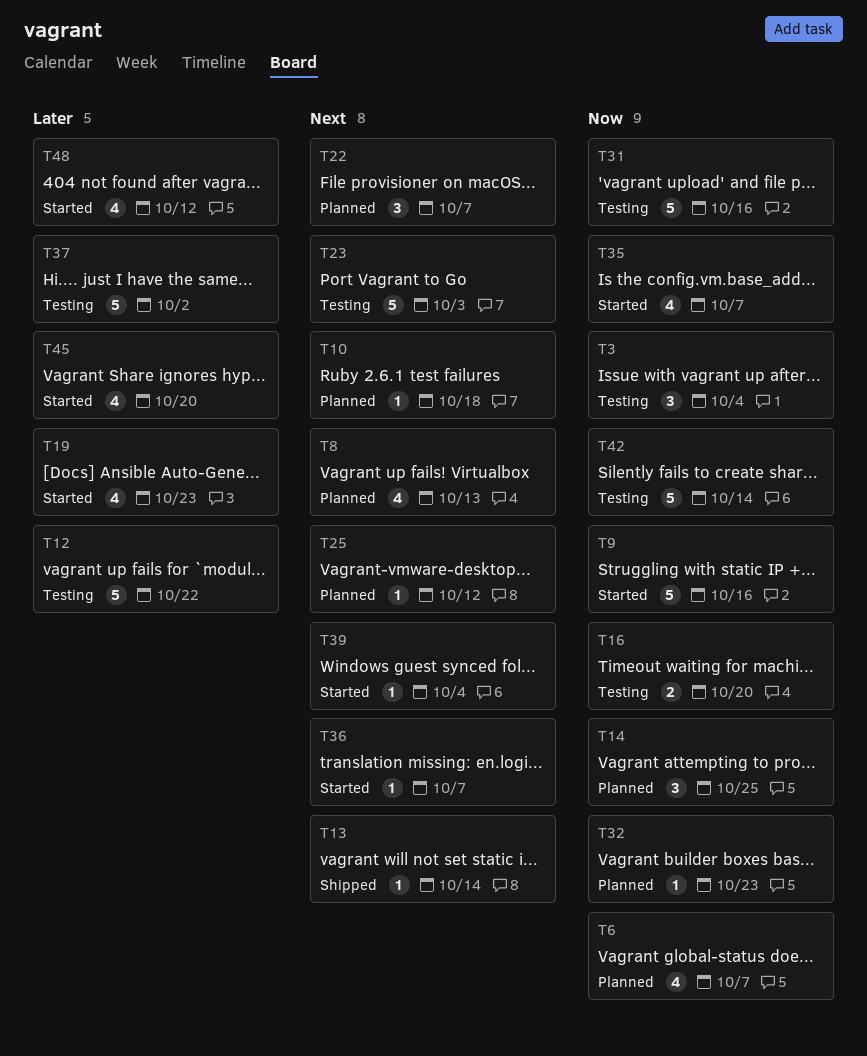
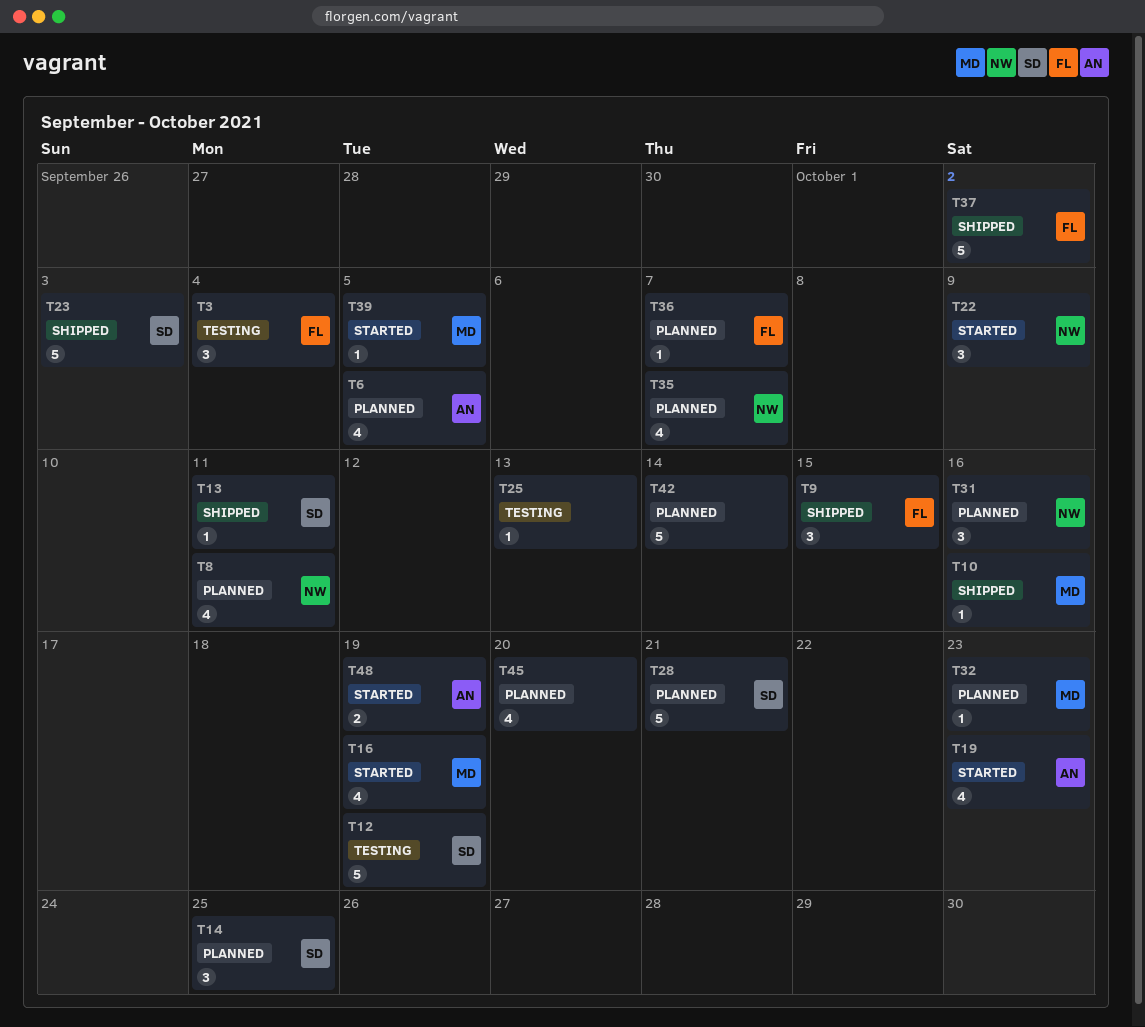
T6, due: Oct 7 -> Oct 5
T8, due: Oct 13 -> Oct 11
T9, status: Started -> Shipped
T9, estimate: 5 -> 3
T9, due: Oct 16 -> Oct 15
T10, status: Planned -> Shipped
T10, due: Oct 18 -> Oct 16
T12, due: Oct 22 -> Oct 19
T13, due: Oct 14 -> Oct 11
T16, status: Testing -> Started
T16, estimate: 2 -> 4
T16, due: Oct 20 -> Oct 19
T22, status: Planned -> Started
T22, due: Oct 7 -> Oct 9
T23, status: Testing -> Shipped
T25, status: Planned -> Testing
T25, due: Oct 12 -> Oct 13
T28: none -> present
T31, status: Testing -> Planned
T31, estimate: 5 -> 3
T35, status: Started -> Planned
T36, status: Started -> Planned
T37, status: Testing -> Shipped
T39, due: Oct 4 -> Oct 5
T42, status: Testing -> Planned
T45, status: Started -> Planned
T48, estimate: 4 -> 2
T48, due: Oct 12 -> Oct 19

